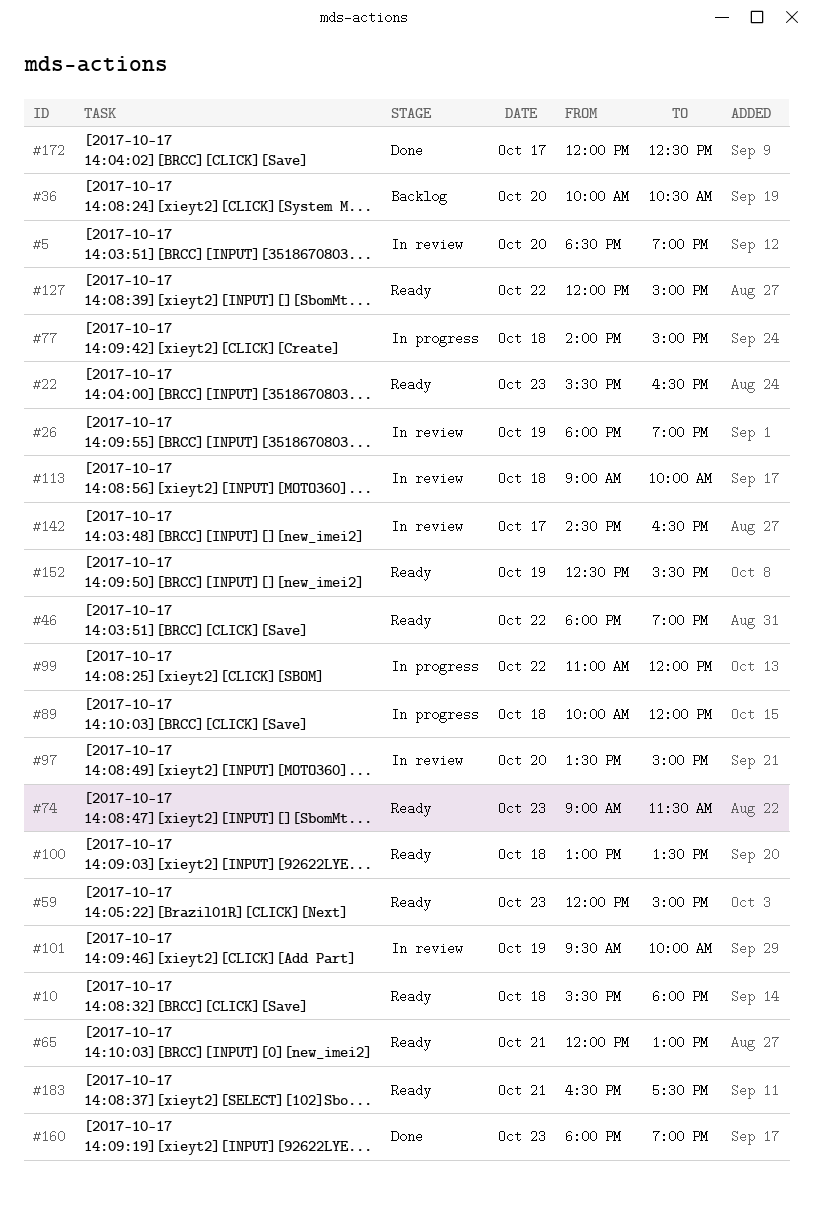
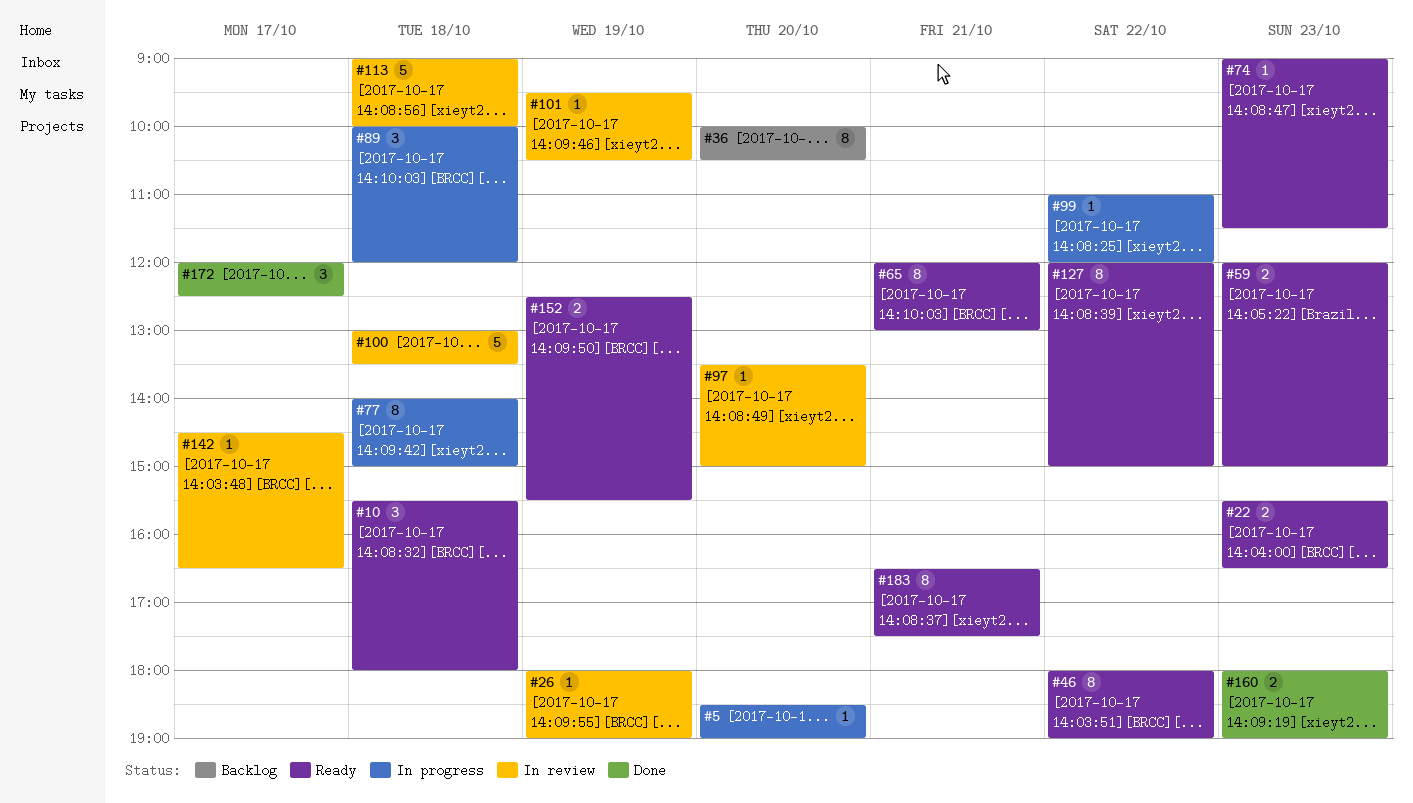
#5, status: In review -> In progress
#100, status: Ready -> In review
#101, ends: 10:00 -> 10:30

